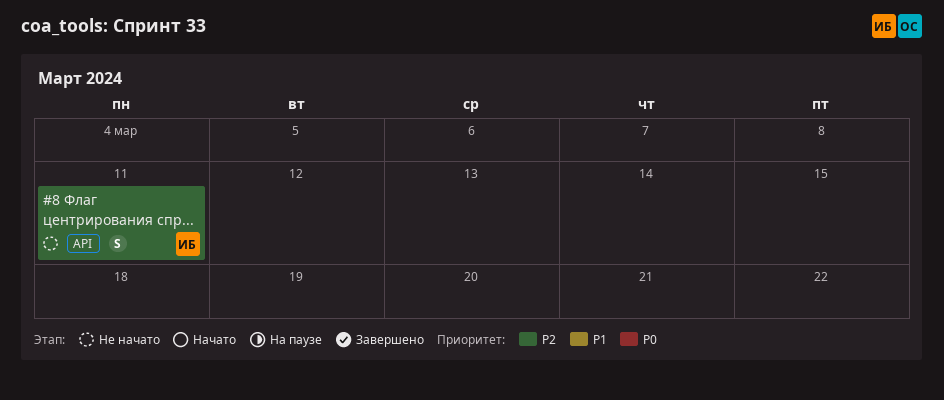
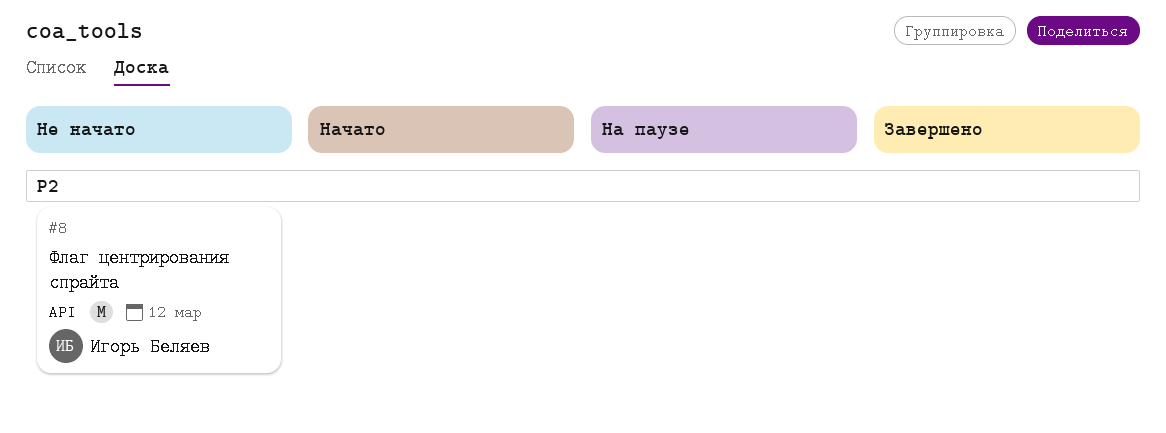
#8, estimate: S -> M
#8, due: Mar 11 -> Mar 12

